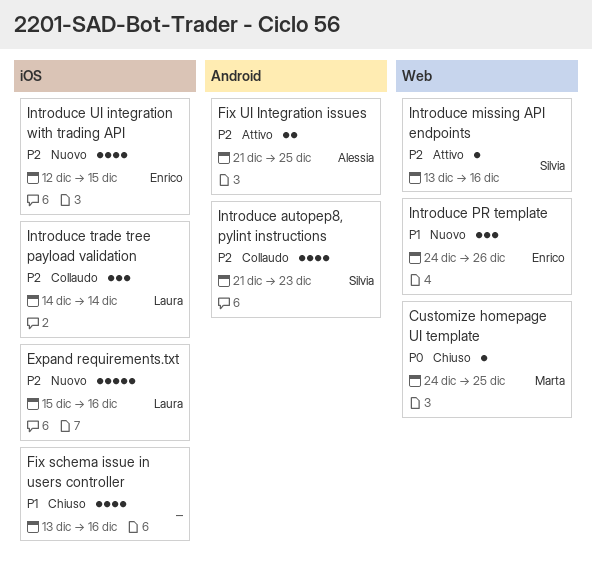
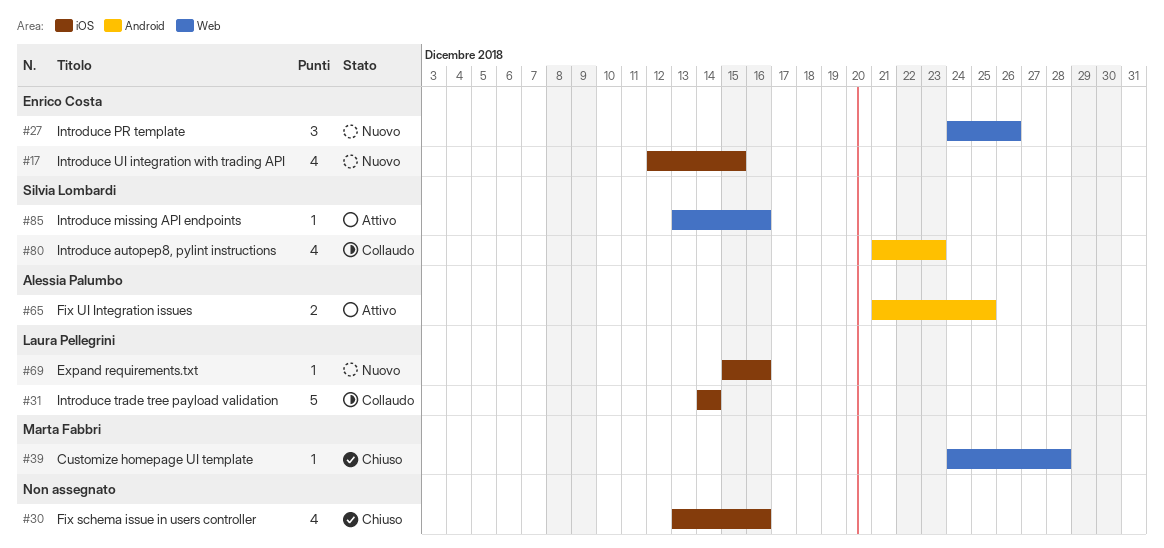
Customize homepage UI template, due: Dec 25 -> Dec 28
Expand requirements.txt, estimate: 5 -> 1
Introduce trade tree payload validation, estimate: 3 -> 5

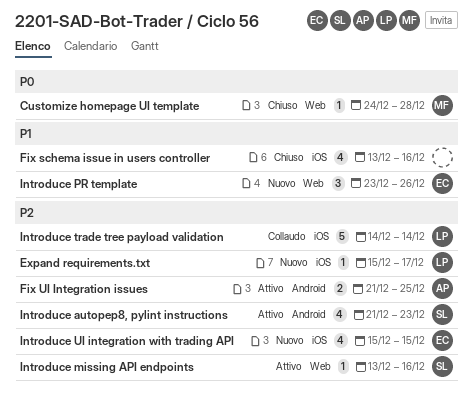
Expand requirements.txt, due: Dec 16 -> Dec 17
Introduce autopep8, pylint instructions, status: Collaudo -> Attivo
Introduce PR template, start: Dec 24 -> Dec 23
Introduce UI integration with trading API, start: Dec 12 -> Dec 15

